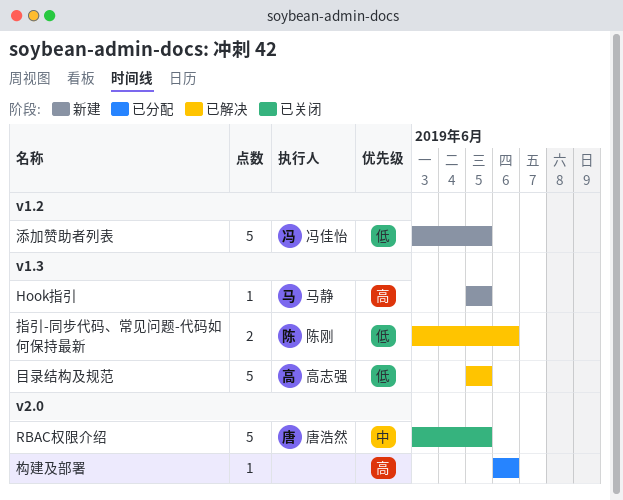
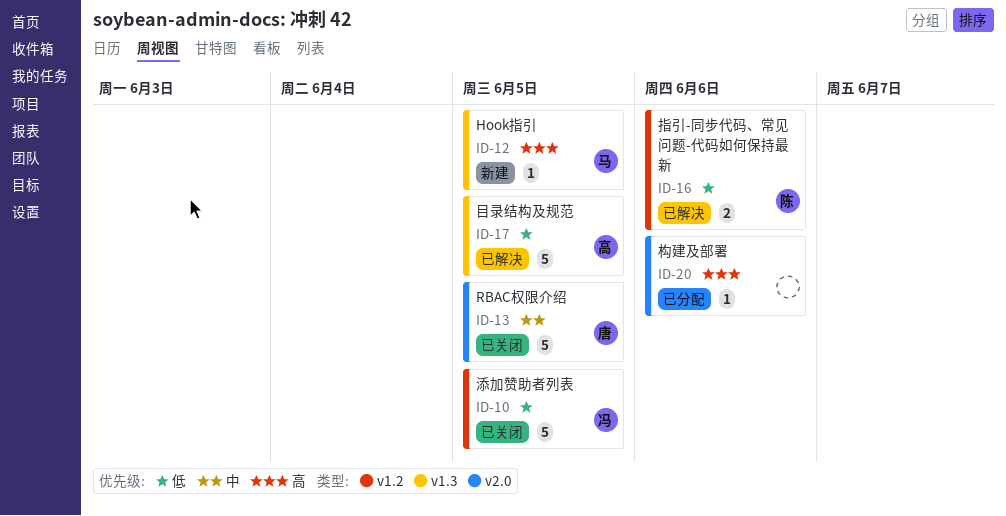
指引-同步代码、常见问题-代码如何保持最新, label: v1.3 -> v1.2
添加赞助者列表, status: 新建 -> 已关闭

